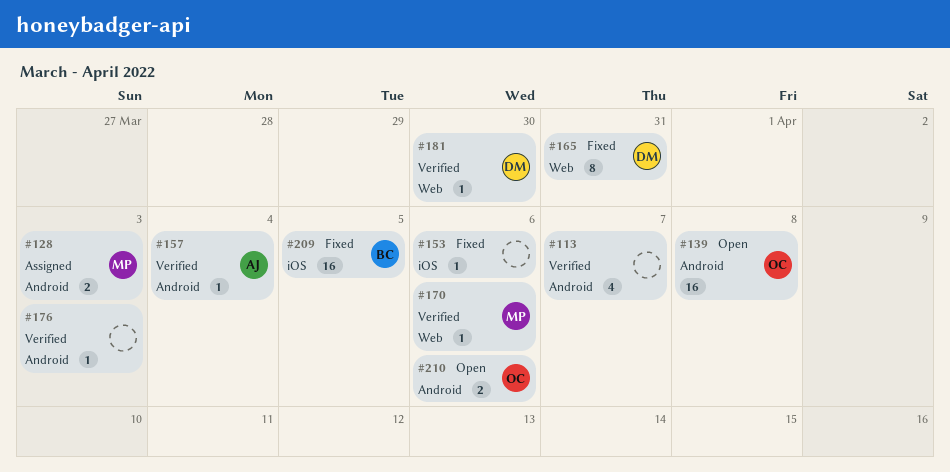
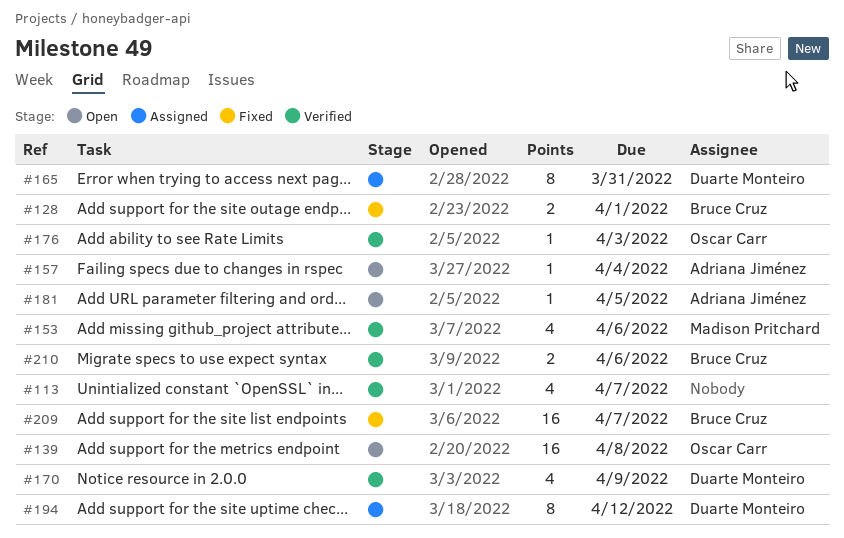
#128, status: Assigned -> Fixed
#128, owner: Madison Pritchard -> Bruce Cruz
#128, due: Apr 3 -> Apr 1
#153, status: Fixed -> Verified
#153, owner: none -> Madison Pritchard
#153, estimate: 1 -> 4
#157, status: Verified -> Open
#165, status: Fixed -> Assigned
#170, owner: Madison Pritchard -> Duarte Monteiro
#170, estimate: 1 -> 4
#170, due: Apr 6 -> Apr 9
#176, owner: none -> Oscar Carr
#181, status: Verified -> Open
#181, owner: Duarte Monteiro -> Adriana Jiménez
#181, due: Mar 30 -> Apr 5
#194: none -> present
#209, due: Apr 5 -> Apr 7
#210, status: Open -> Verified
#210, owner: Oscar Carr -> Bruce Cruz

